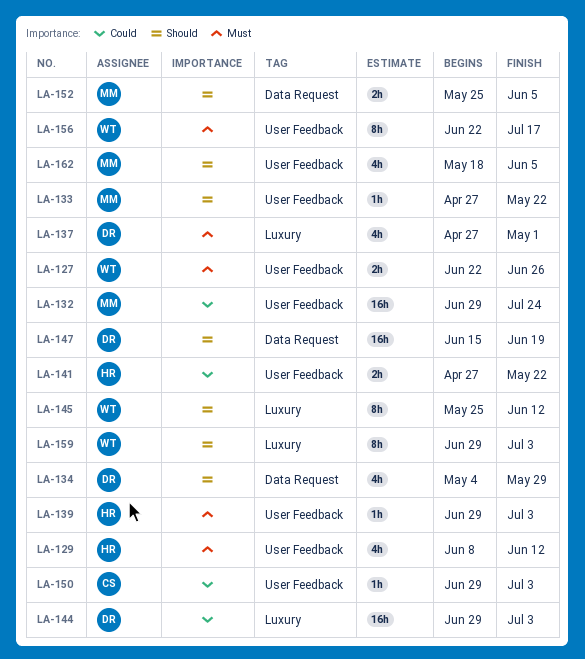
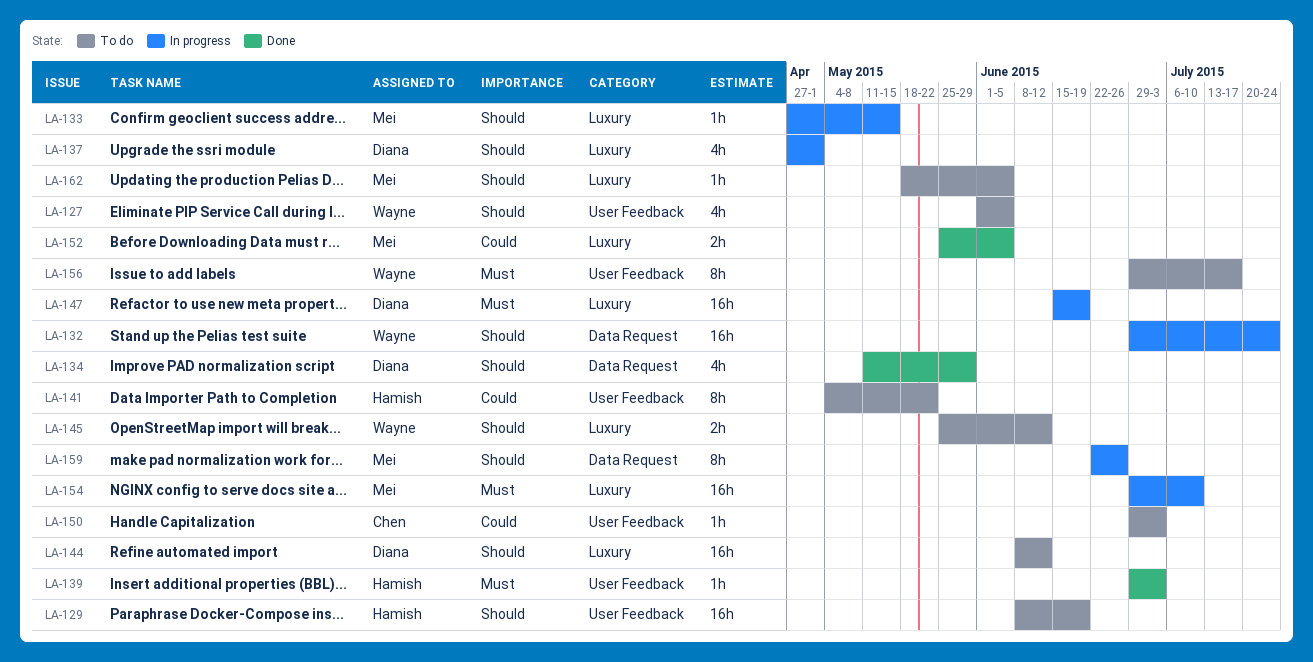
LA-127, priority: Must -> Should
LA-127, estimate: 2h -> 4h
LA-127, start: Jun 22 -> Jun 1
LA-127, due: Jun 26 -> Jun 5
LA-129, priority: Must -> Should
LA-129, estimate: 4h -> 16h
LA-129, due: Jun 12 -> Jun 19
LA-132, owner: Mei -> Wayne
LA-132, priority: Could -> Should
LA-132, label: User Feedback -> Data Request
LA-133, label: User Feedback -> Luxury
LA-133, due: May 22 -> May 15
LA-134, start: May 4 -> May 11
LA-137, priority: Must -> Should
LA-141, estimate: 2h -> 8h
LA-141, start: Apr 27 -> May 4
LA-144, priority: Could -> Should
LA-144, start: Jun 29 -> Jun 8
LA-144, due: Jul 3 -> Jun 12
LA-145, estimate: 8h -> 2h
LA-147, priority: Should -> Must
LA-147, label: Data Request -> Luxury
LA-152, priority: Should -> Could
LA-152, label: Data Request -> Luxury
LA-154: none -> present
LA-156, start: Jun 22 -> Jun 29
LA-159, owner: Wayne -> Mei
LA-159, label: Luxury -> Data Request
LA-159, start: Jun 29 -> Jun 22
LA-159, due: Jul 3 -> Jun 26
LA-162, label: User Feedback -> Luxury
LA-162, estimate: 4h -> 1h

